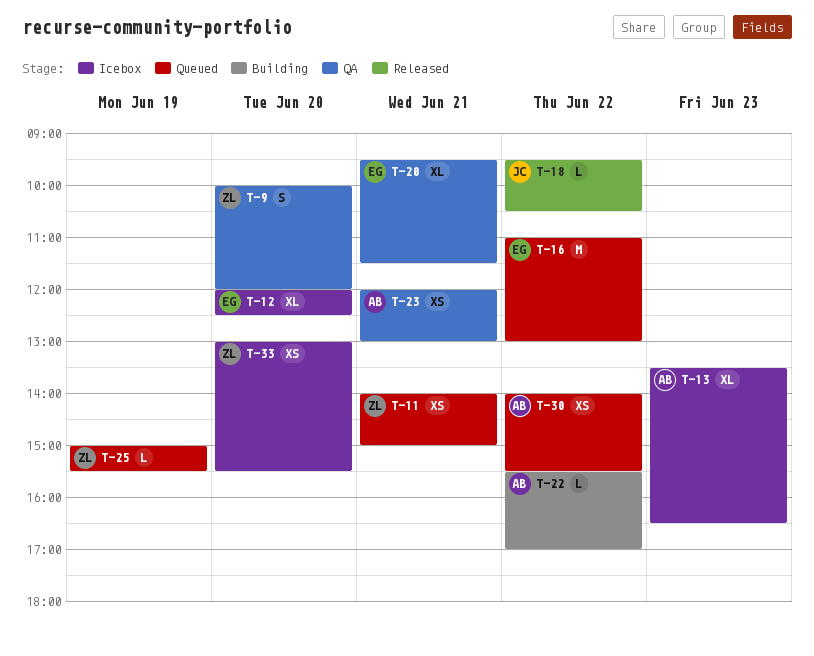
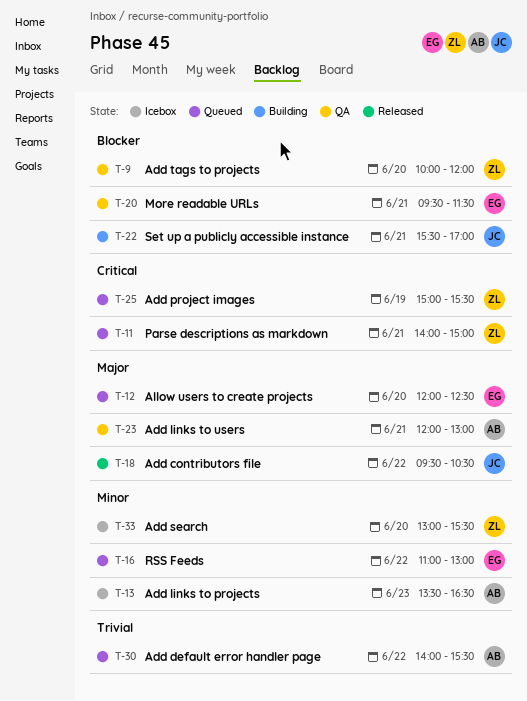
T-12, status: Icebox -> Queued
T-22, owner: AB -> JC
T-22, day: Jun 22 -> Jun 21

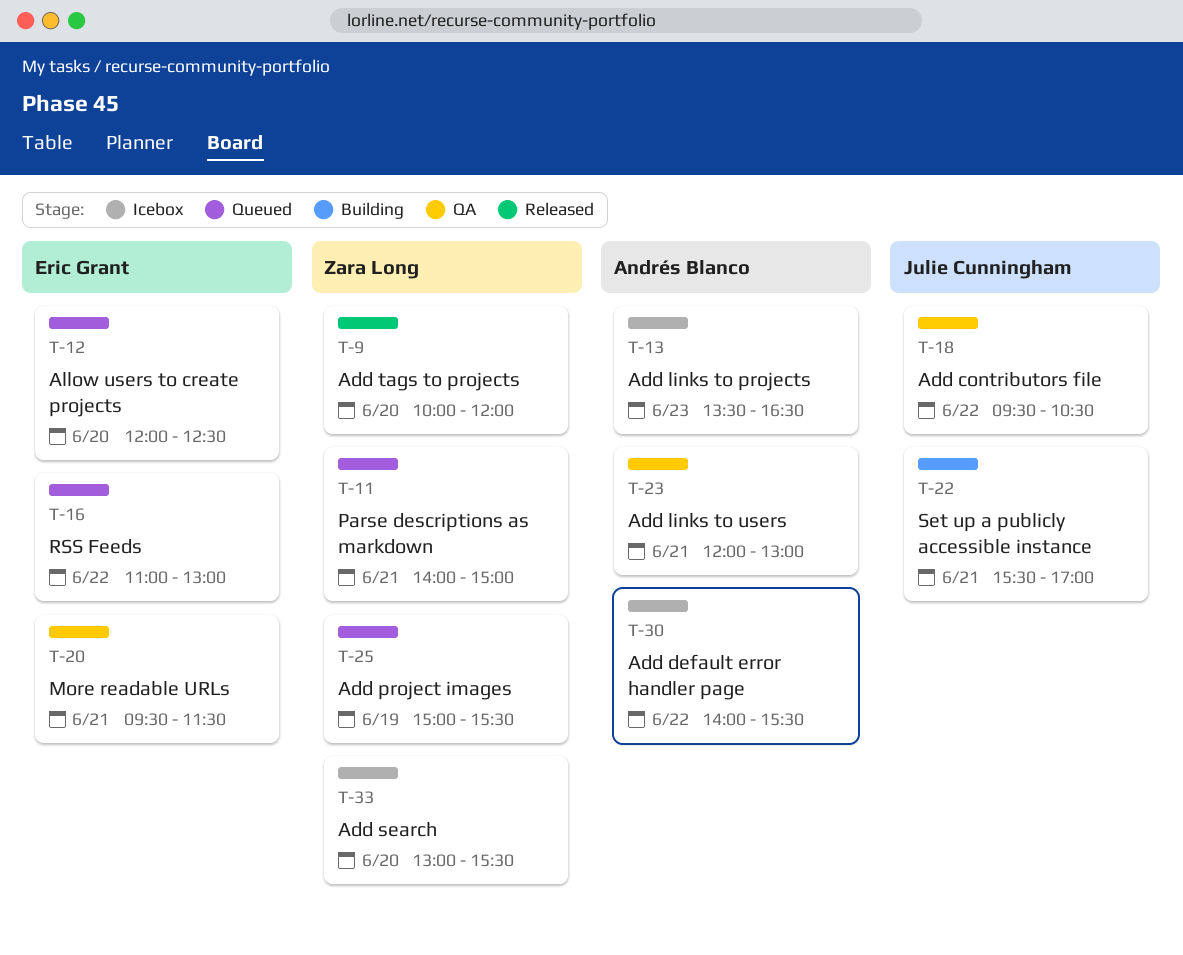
T-9, status: QA -> Released
T-18, status: Released -> QA
T-30, status: Queued -> Icebox

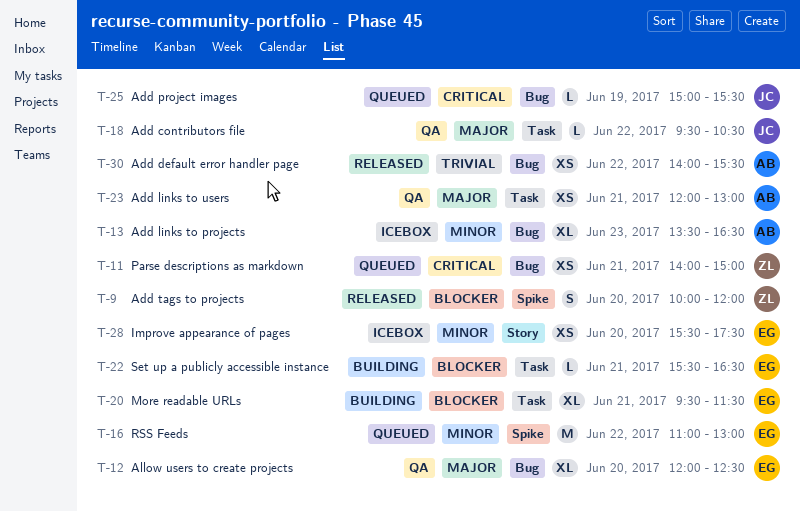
T-12, status: Queued -> QA
T-20, status: QA -> Building
T-22, owner: Julie Cunningham -> Eric Grant
T-22, ends: 17:00 -> 16:30
T-25, owner: Zara Long -> Julie Cunningham
T-28: none -> present
T-30, status: Icebox -> Released
T-33: present -> none

